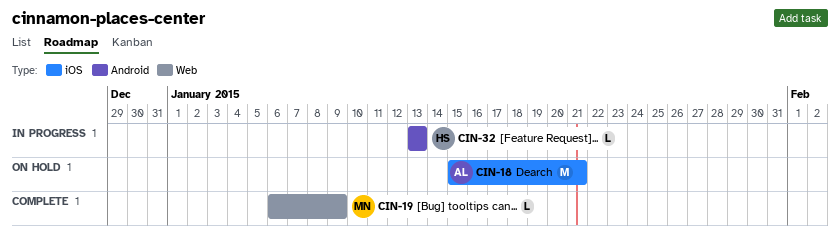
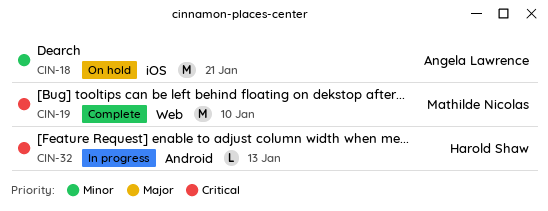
CIN-19, estimate: L -> M
CIN-19, due: Jan 9 -> Jan 10

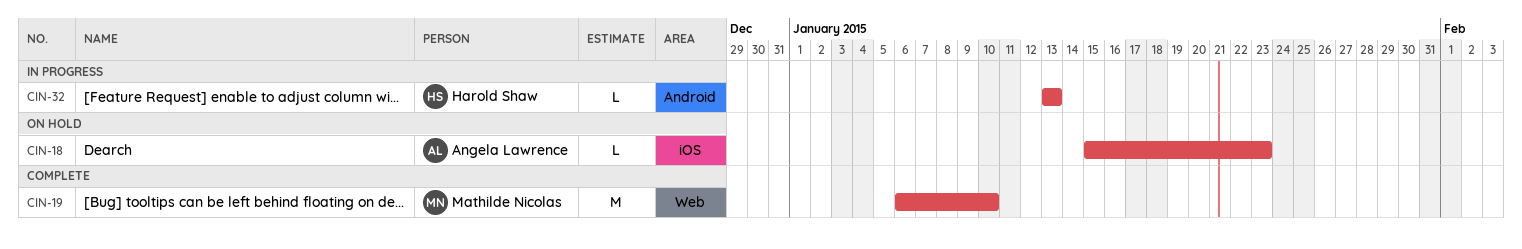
CIN-18, estimate: M -> L
CIN-18, due: Jan 21 -> Jan 23

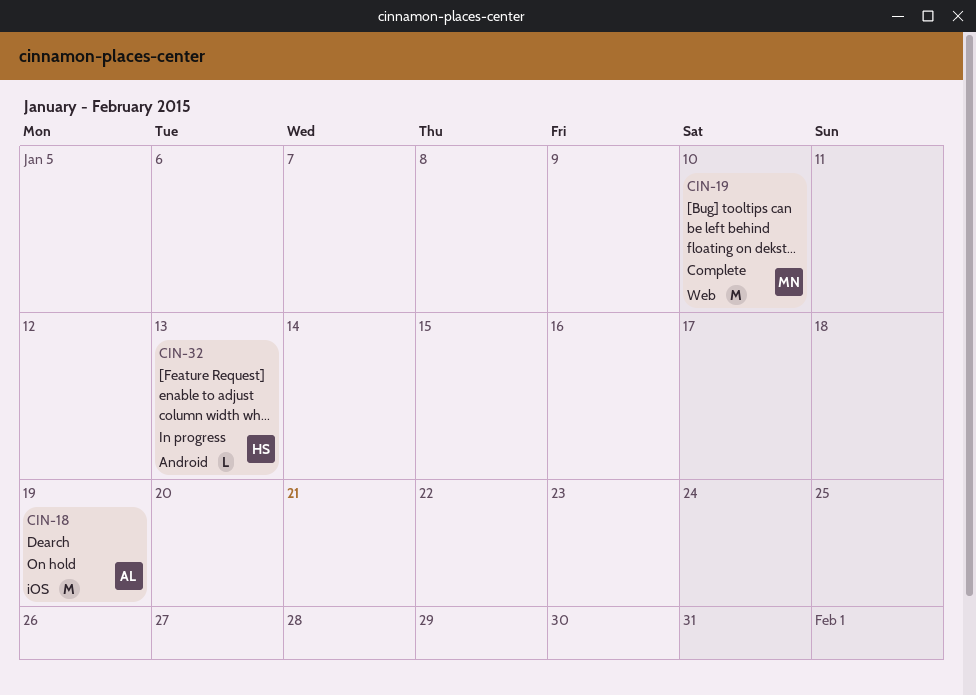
CIN-18, estimate: L -> M
CIN-18, due: Jan 23 -> Jan 19

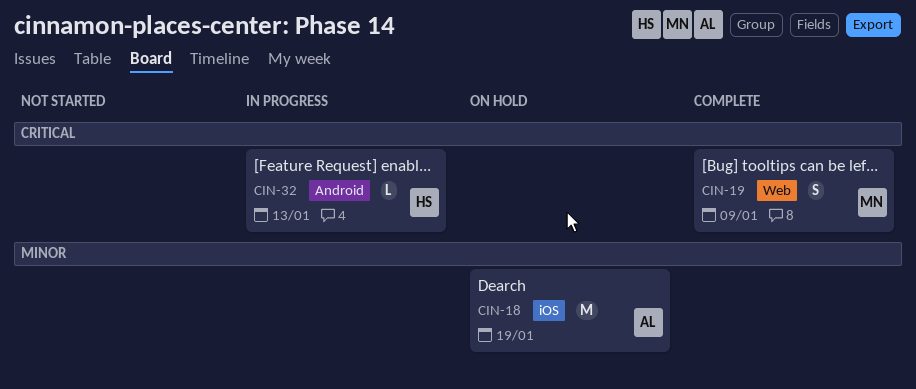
CIN-19, estimate: M -> S
CIN-19, due: Jan 10 -> Jan 9

